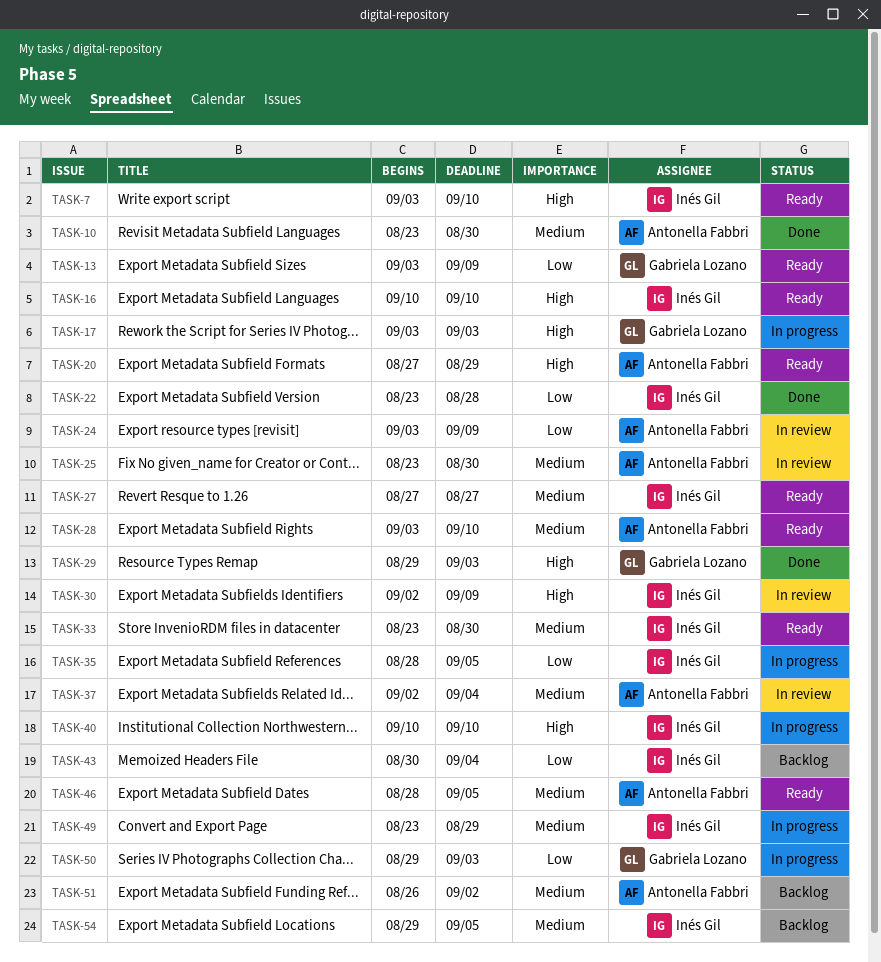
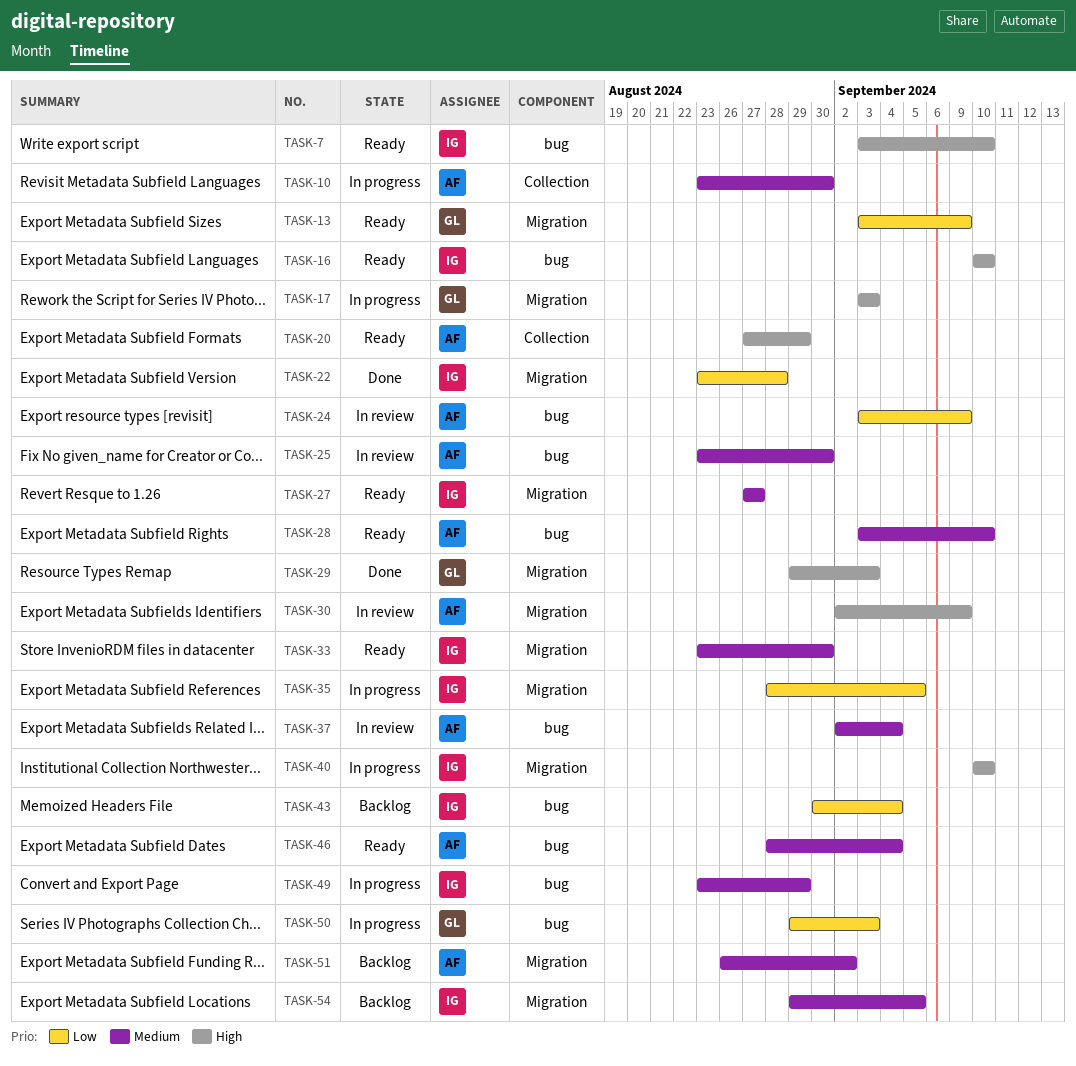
TASK-10, status: Done -> In progress
TASK-30, owner: Inés Gil -> Antonella Fabbri
TASK-46, due: Sep 5 -> Sep 4

